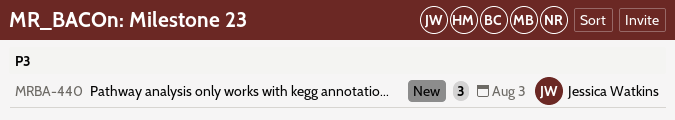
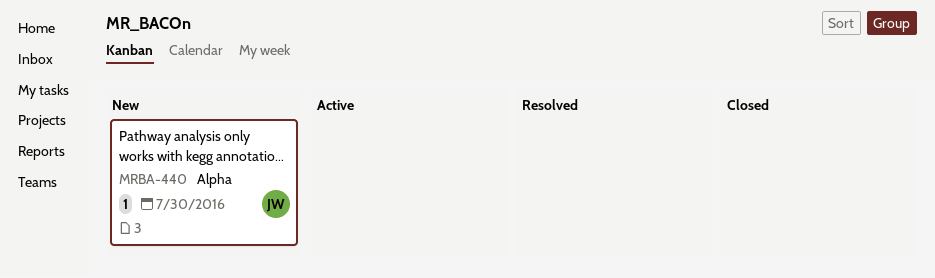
MRBA-440, estimate: 3 -> 1
MRBA-440, due: Aug 3 -> Jul 30

